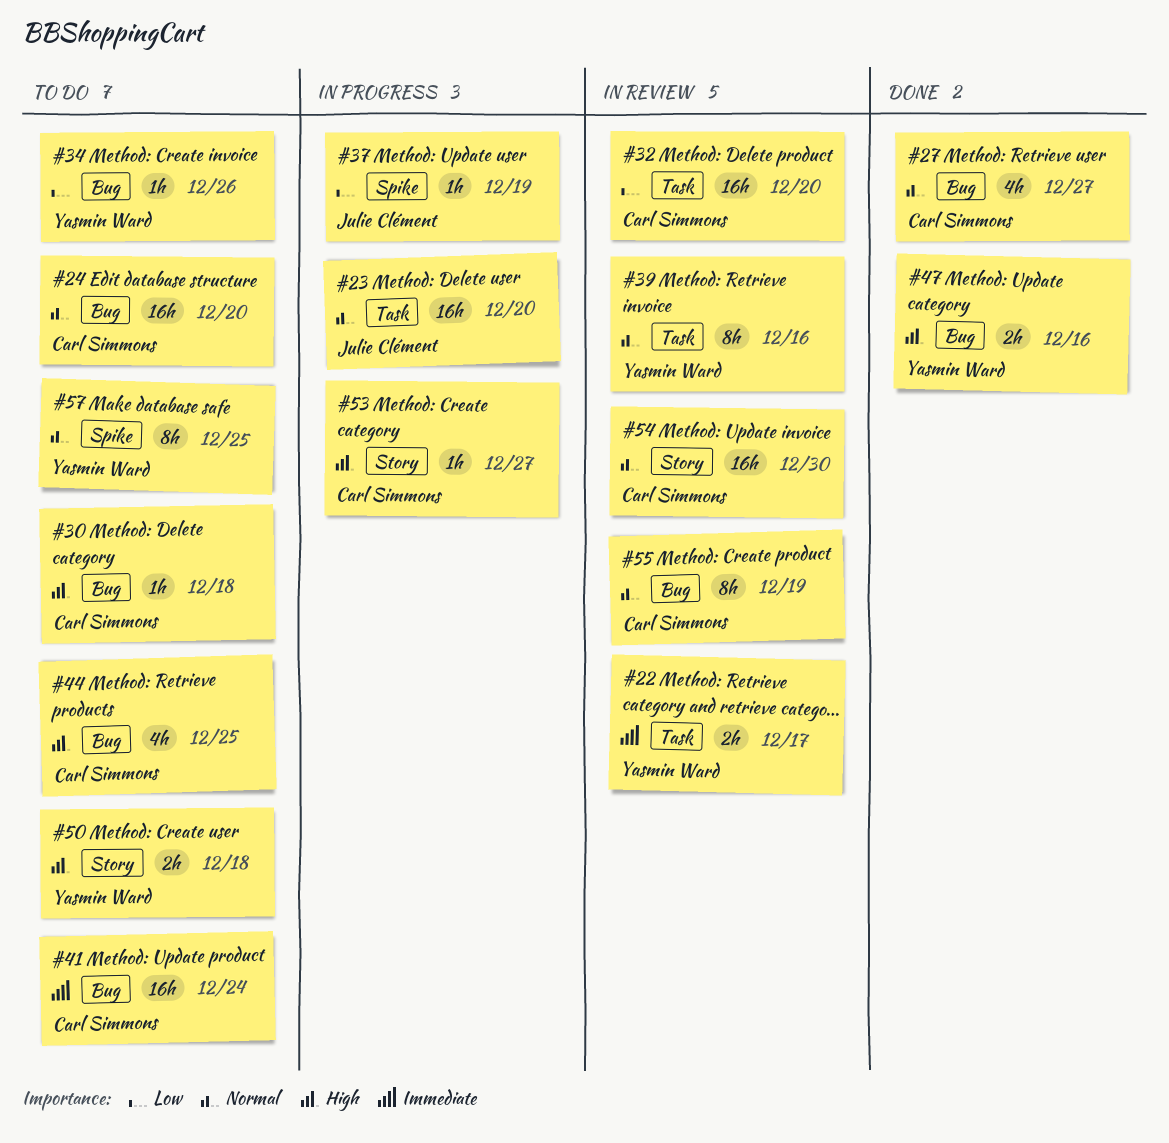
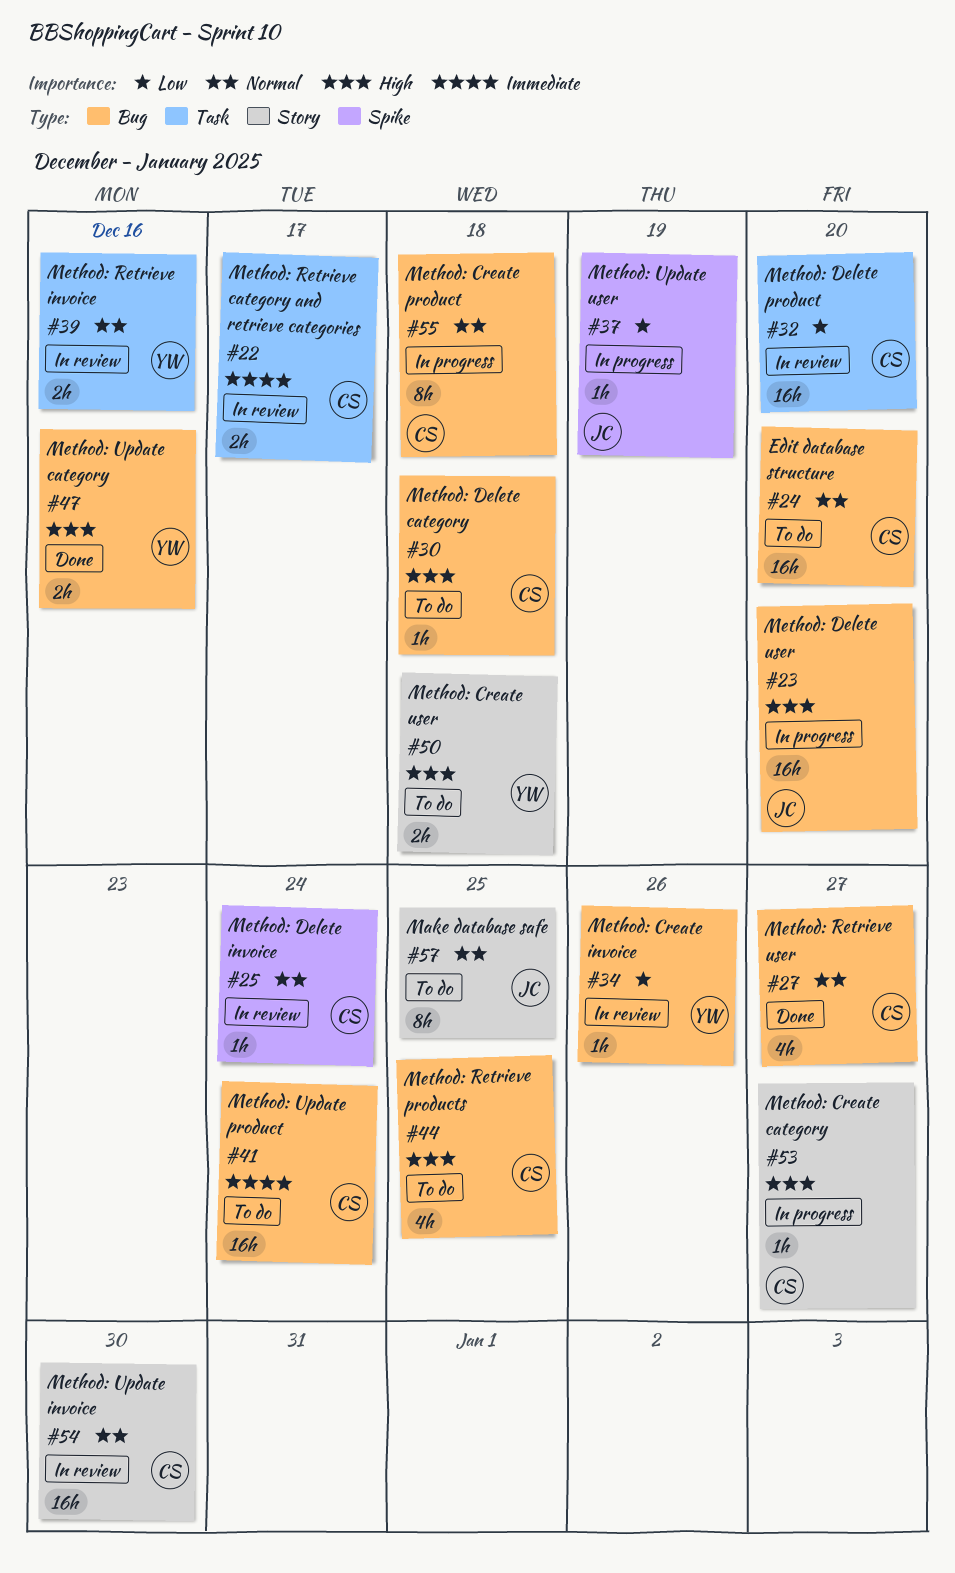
#22, owner: Yasmin Ward -> Carl Simmons
#23, priority: Normal -> High
#23, label: Task -> Bug
#25: none -> present
#34, status: To do -> In review
#39, estimate: 8h -> 2h
#55, status: In review -> In progress
#55, due: Dec 19 -> Dec 18
#57, owner: Yasmin Ward -> Julie Clément
#57, label: Spike -> Story

